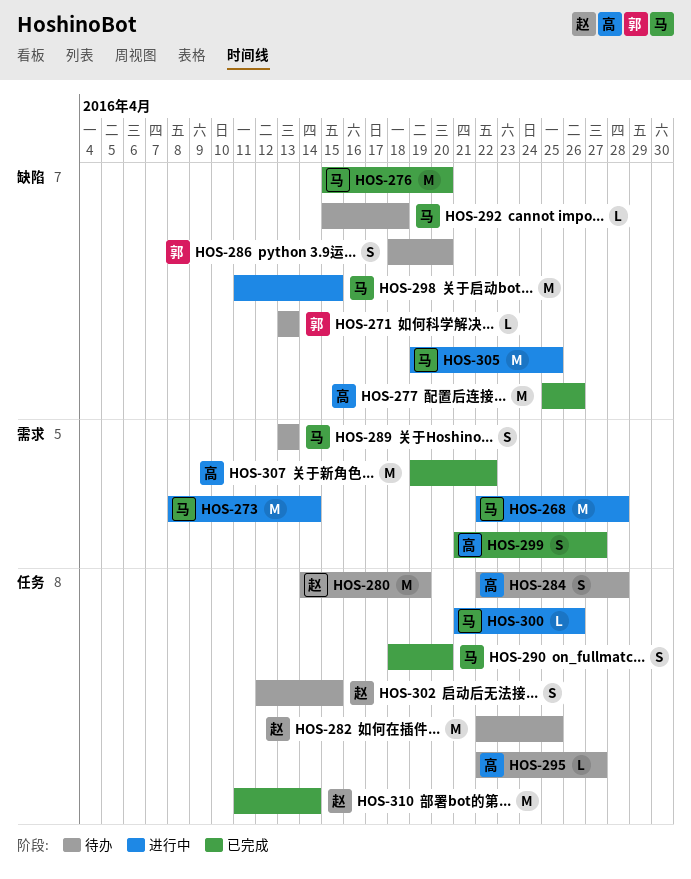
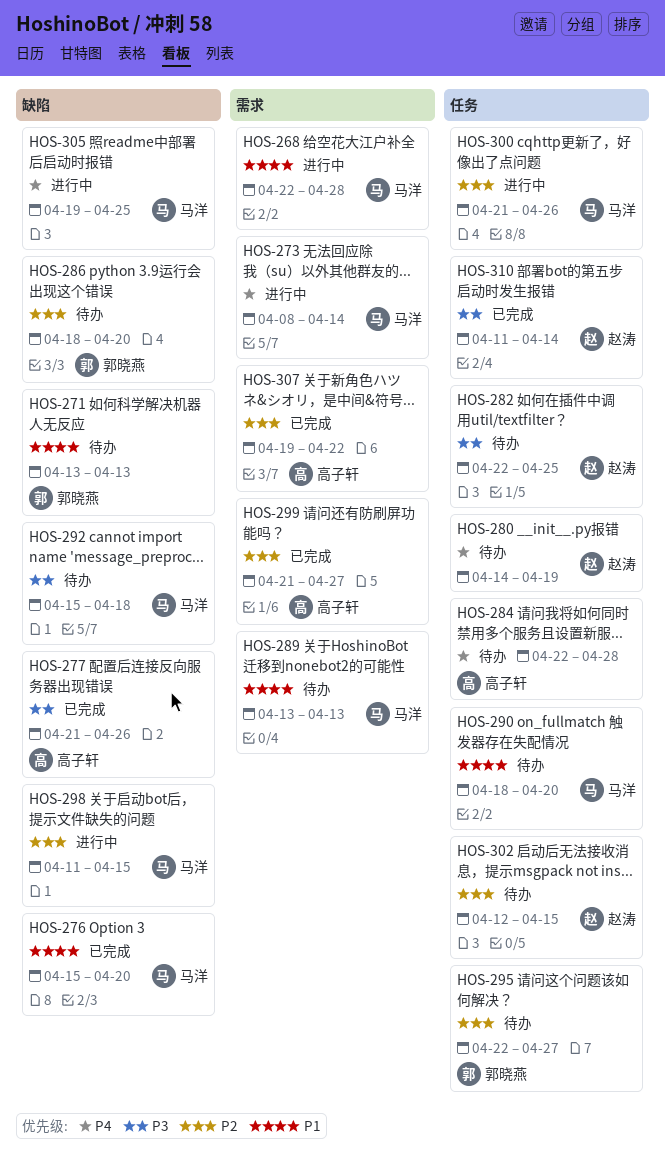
HOS-277, start: Apr 25 -> Apr 21
HOS-290, status: 已完成 -> 待办
HOS-295, owner: 高子轩 -> 郭晓燕

